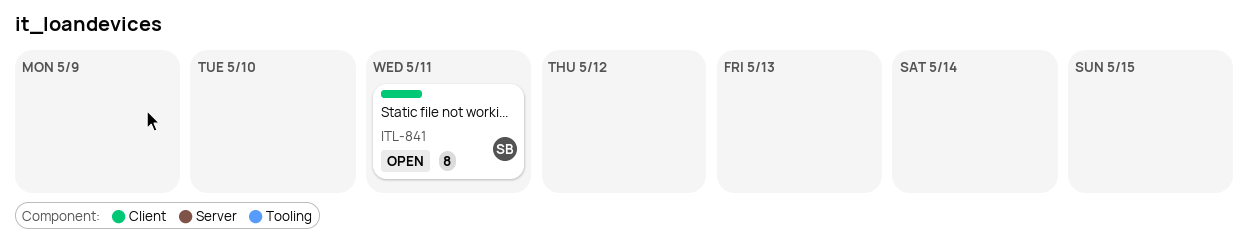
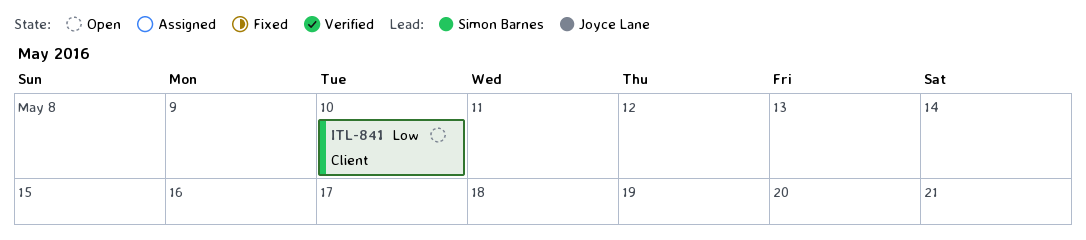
ITL-841, due: May 11 -> May 10

